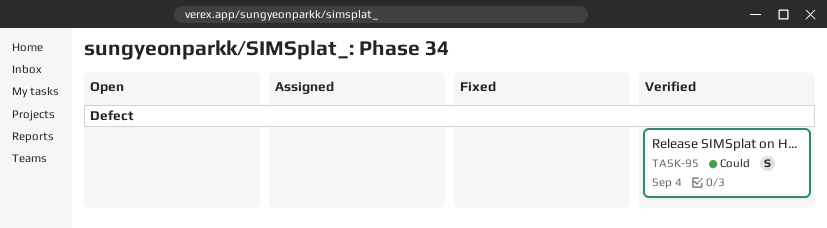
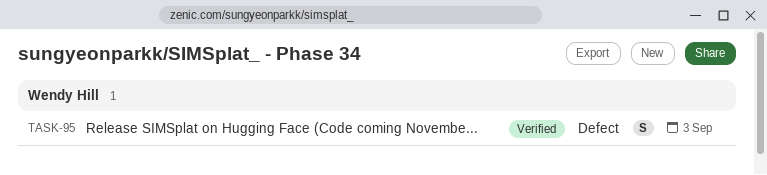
TASK-95, due: Sep 4 -> Sep 3

